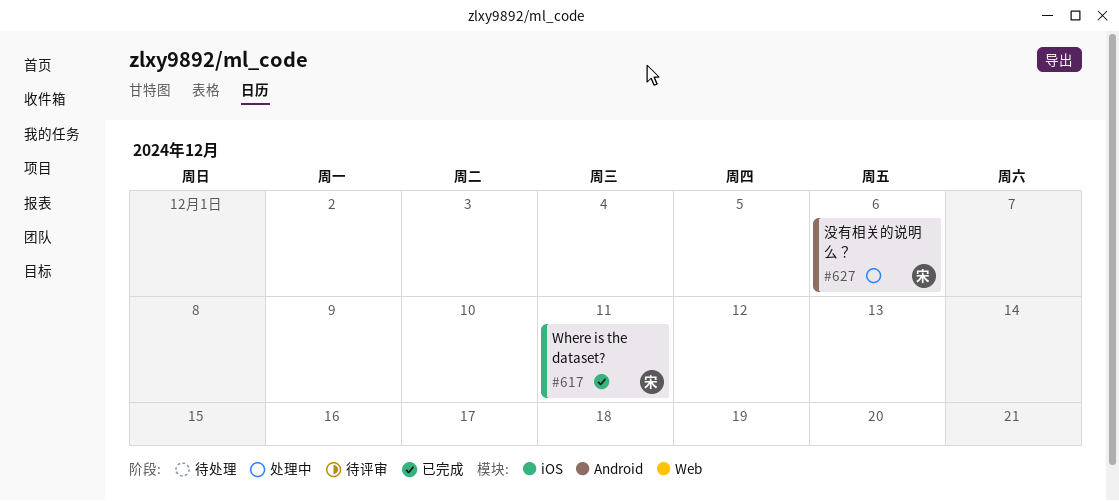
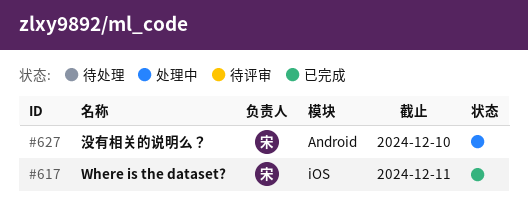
#627, due: Dec 6 -> Dec 10

